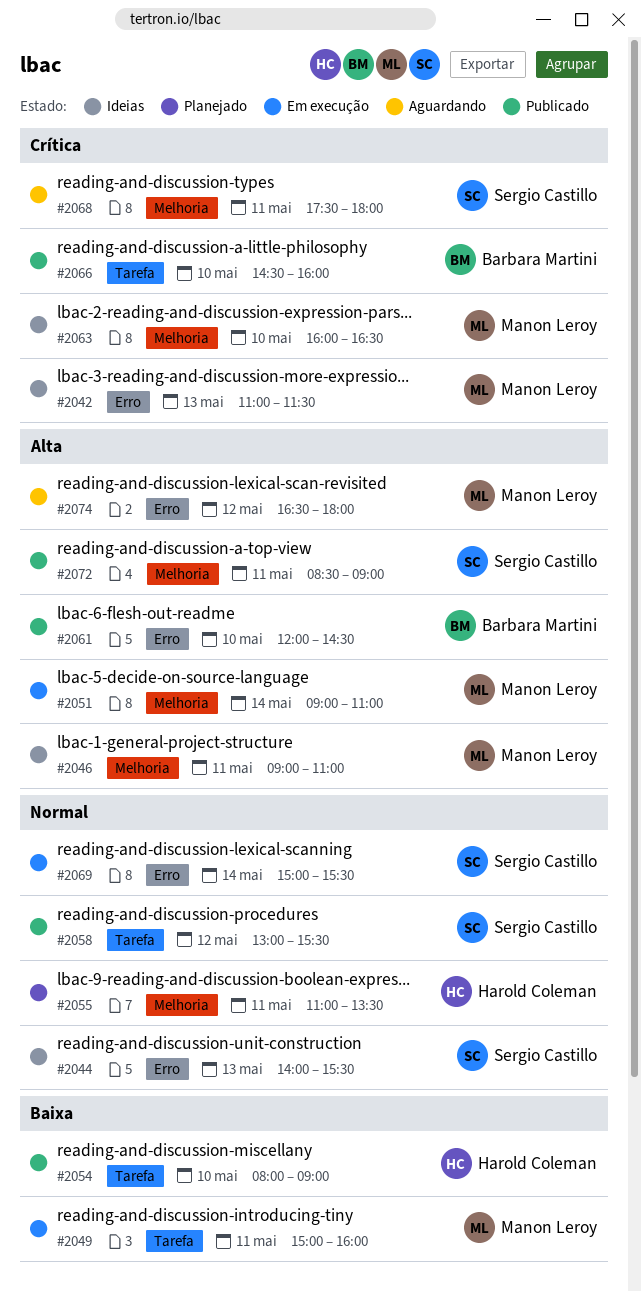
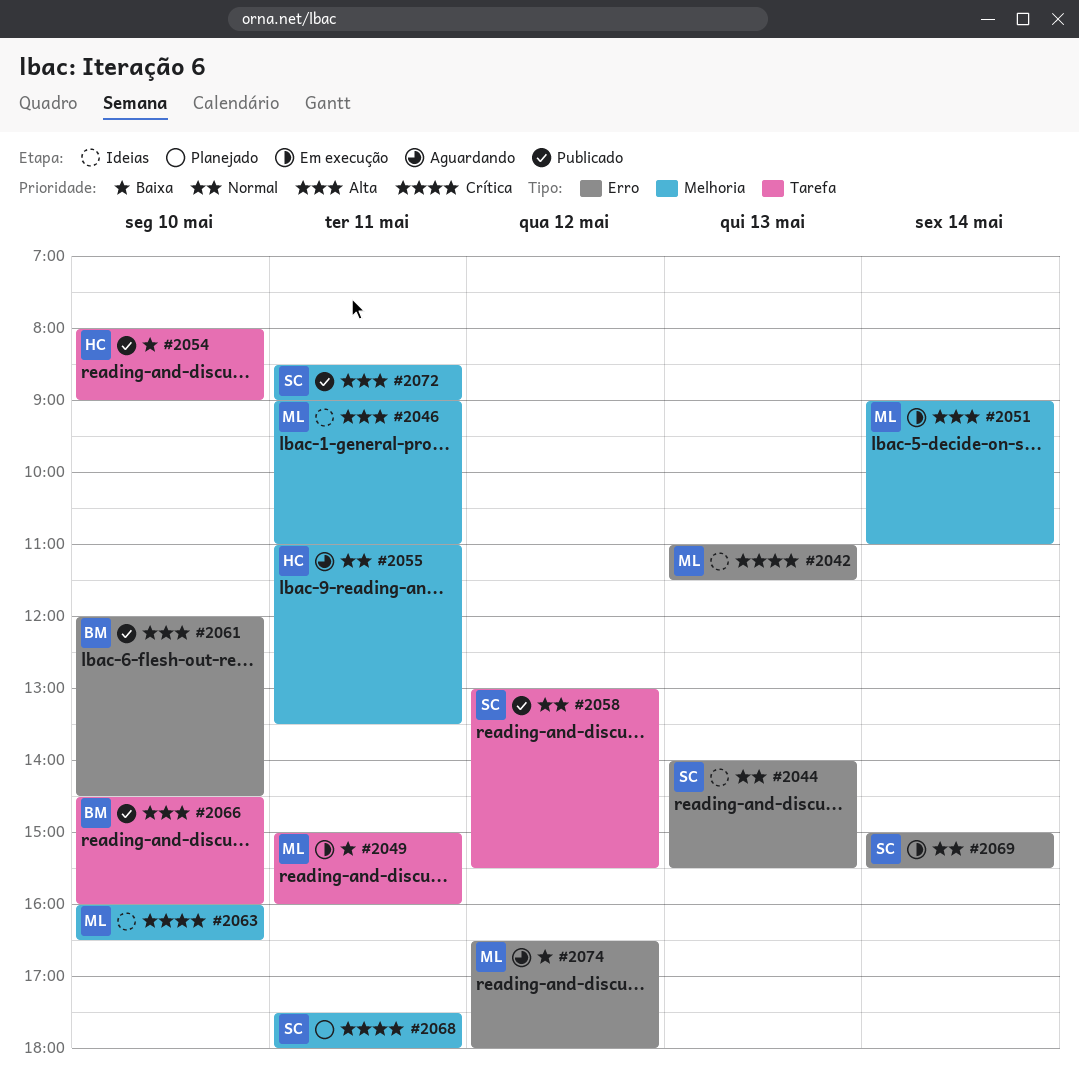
#2055, status: Planejado -> Aguardando
#2066, priority: Crítica -> Alta
#2068, status: Aguardando -> Planejado
#2074, priority: Alta -> Baixa

